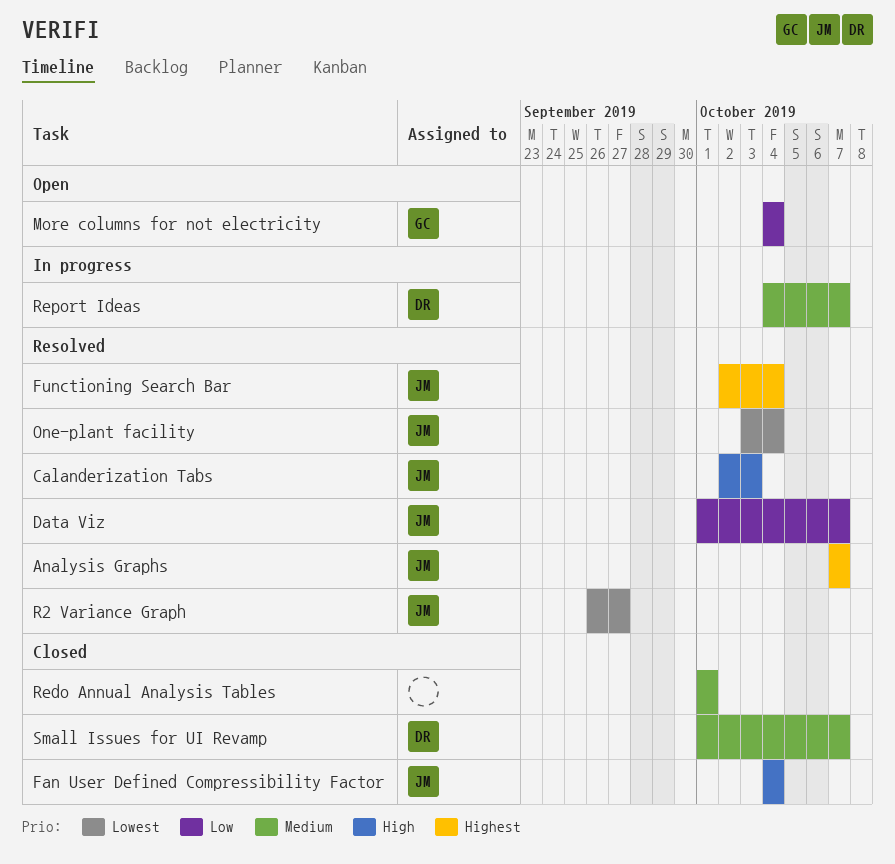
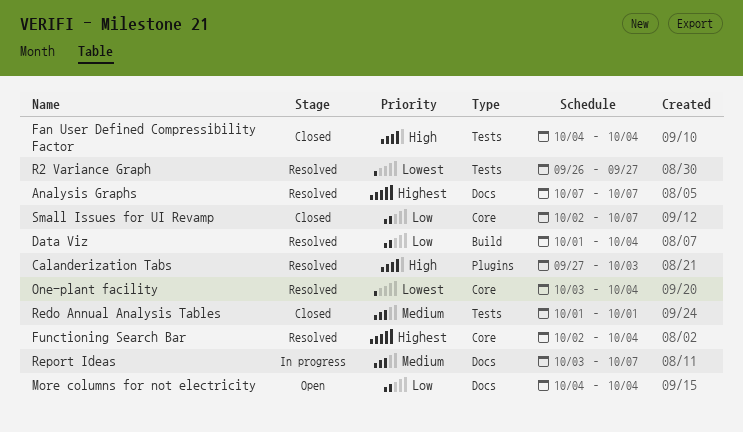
Calanderization Tabs, start: Oct 2 -> Sep 27
Data Viz, due: Oct 7 -> Oct 4
Report Ideas, start: Oct 4 -> Oct 3
Small Issues for UI Revamp, priority: Medium -> Low
Small Issues for UI Revamp, start: Oct 1 -> Oct 2

